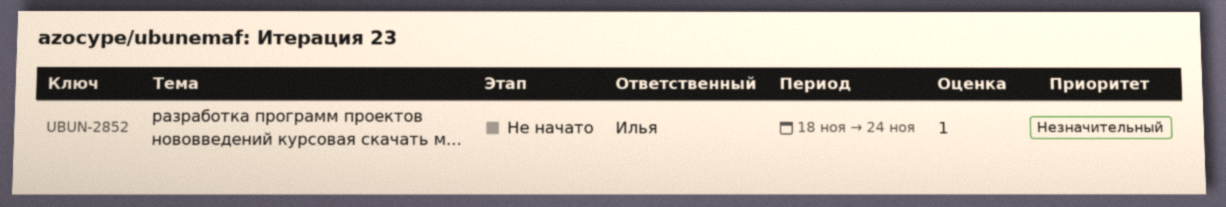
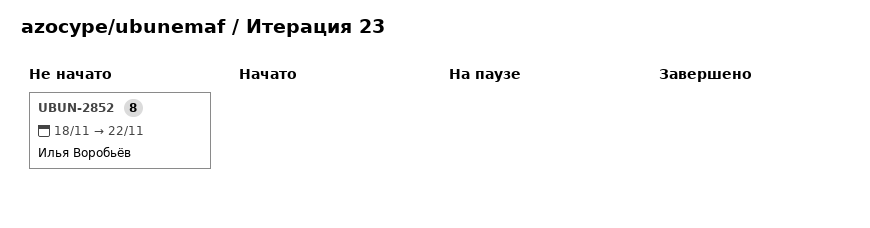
UBUN-2852, estimate: 1 -> 8
UBUN-2852, due: Nov 24 -> Nov 22

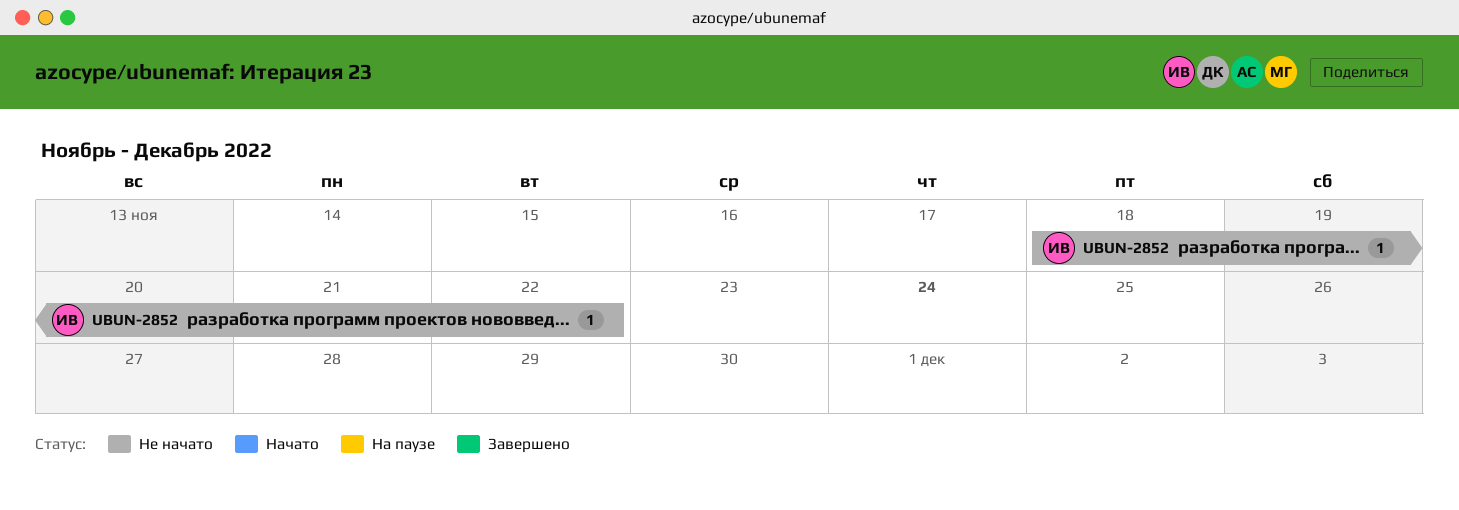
UBUN-2852, estimate: 8 -> 1

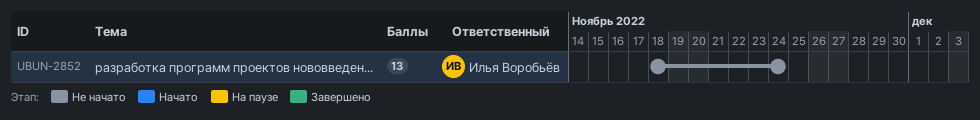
UBUN-2852, estimate: 1 -> 13
UBUN-2852, due: Nov 22 -> Nov 24

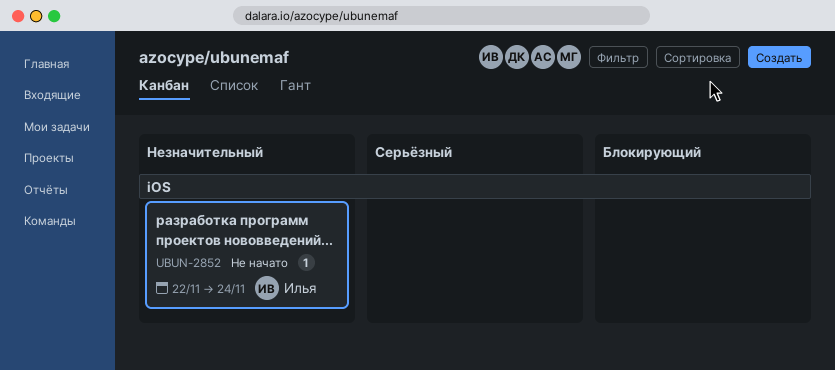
UBUN-2852, estimate: 13 -> 1
UBUN-2852, start: Nov 18 -> Nov 22

